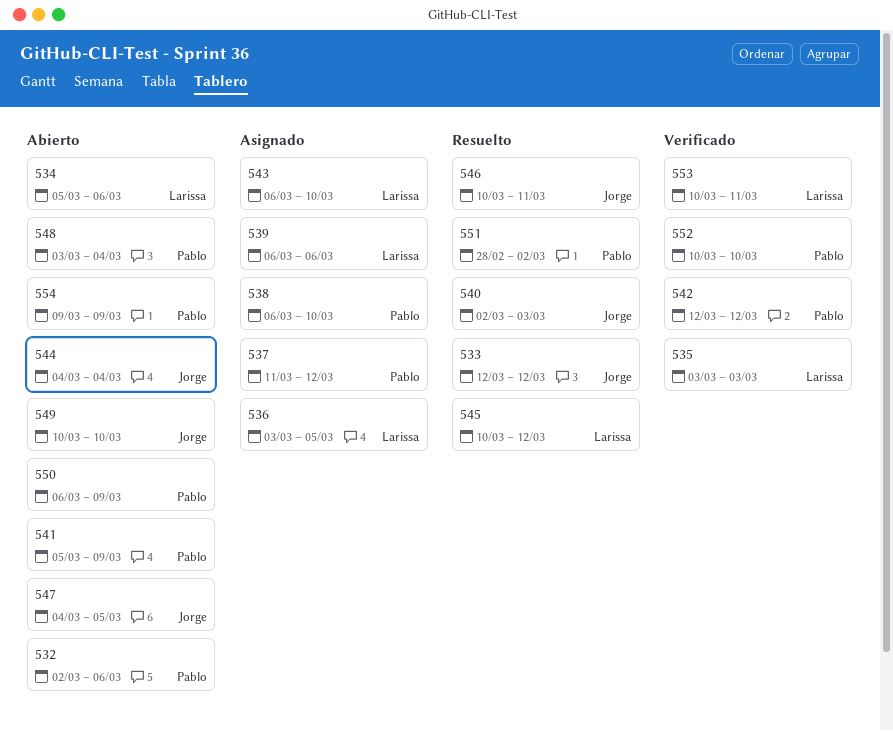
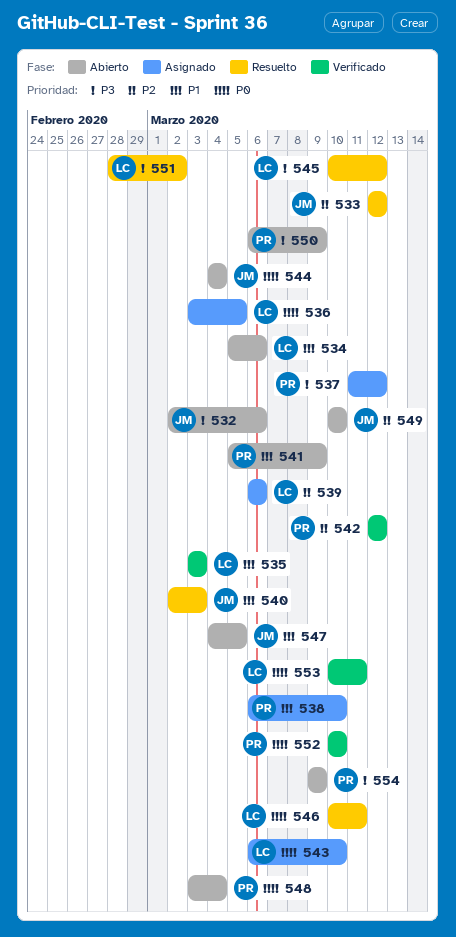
532, owner: Pablo -> Jorge
546, owner: Jorge -> Larissa
551, owner: Pablo -> Larissa

